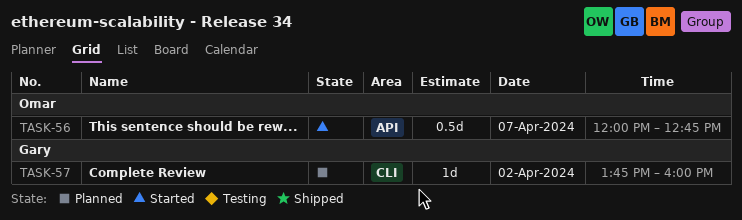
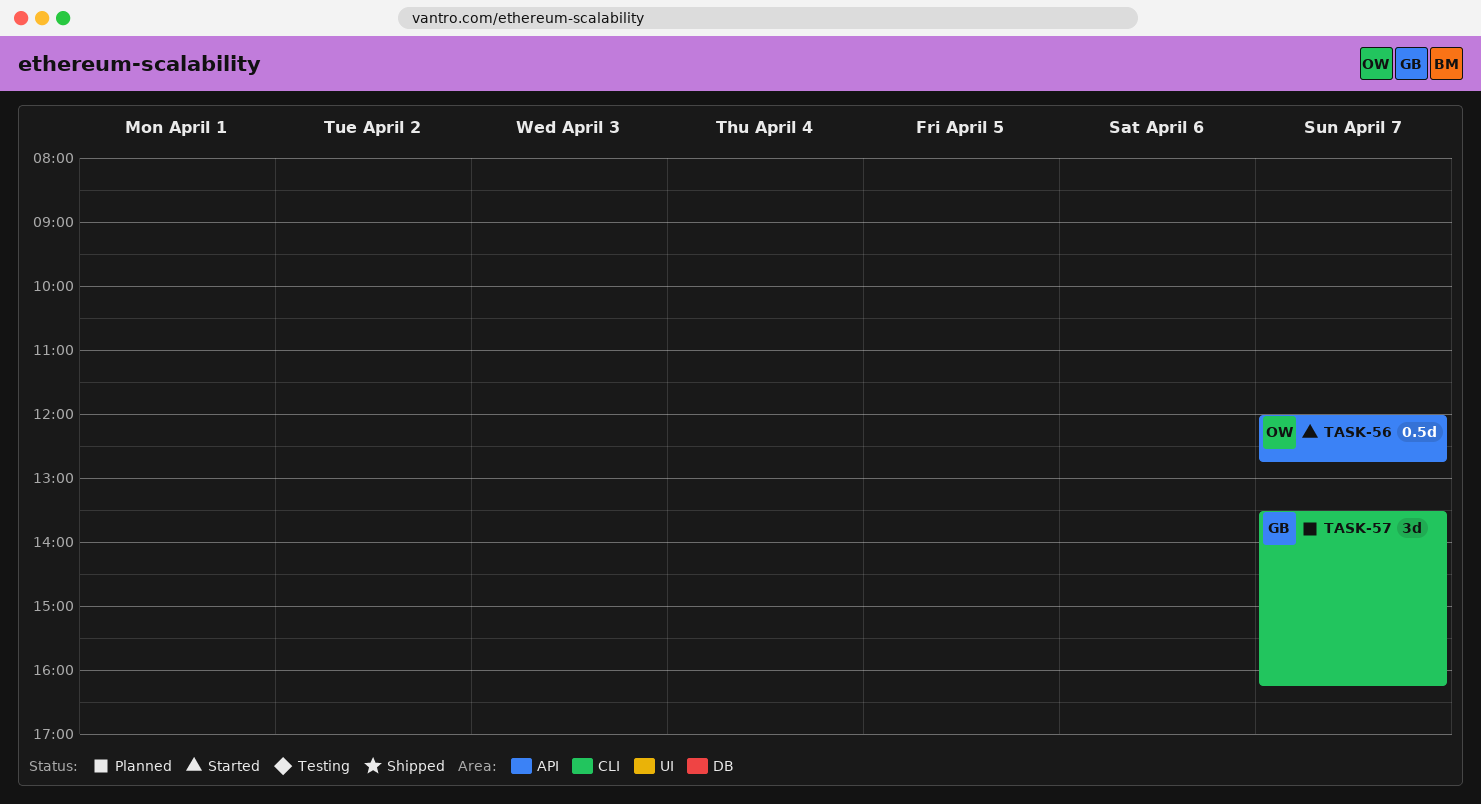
TASK-57, estimate: 1d -> 3d
TASK-57, day: Apr 2 -> Apr 7
TASK-57, begins: 13:45 -> 13:30
TASK-57, ends: 16:00 -> 16:15

